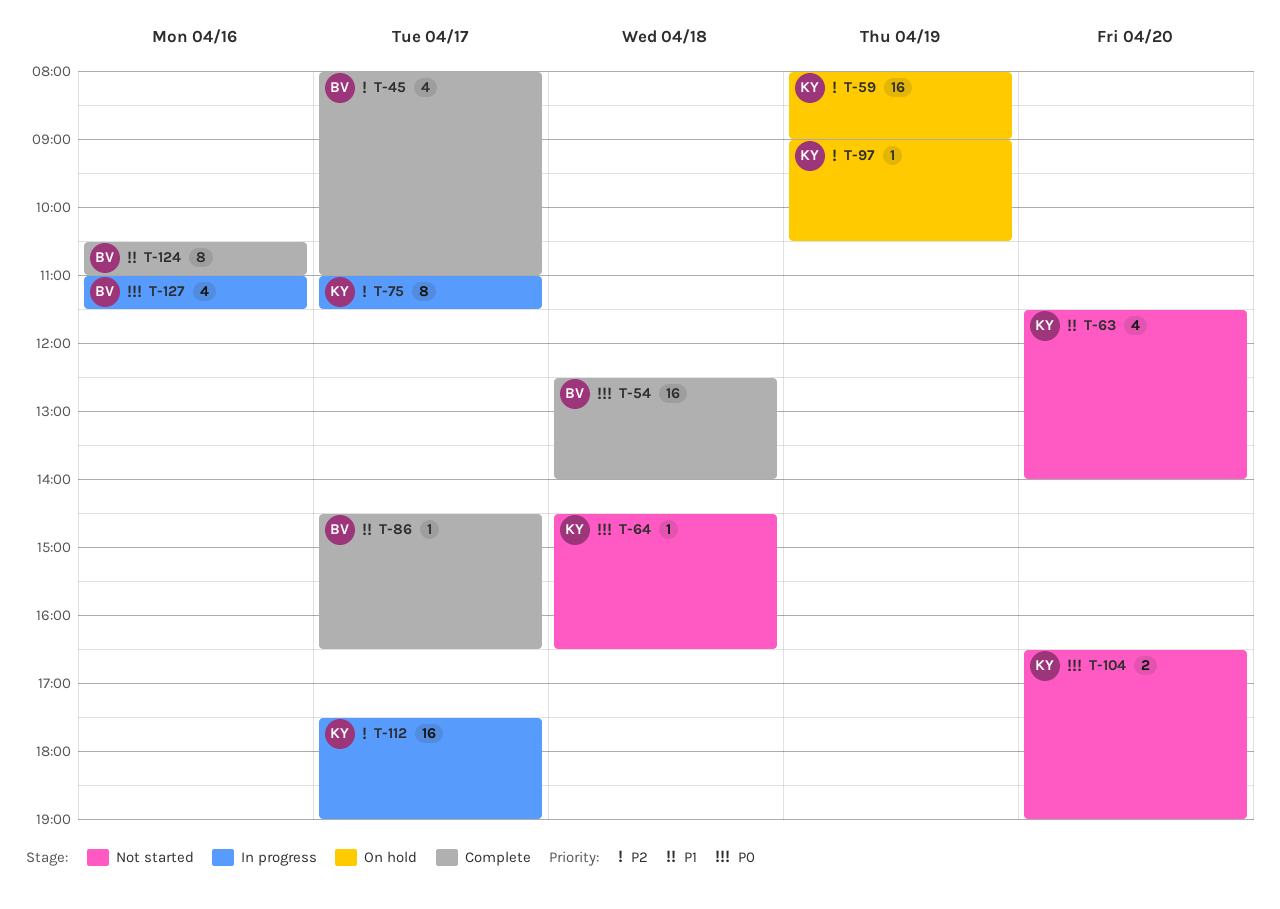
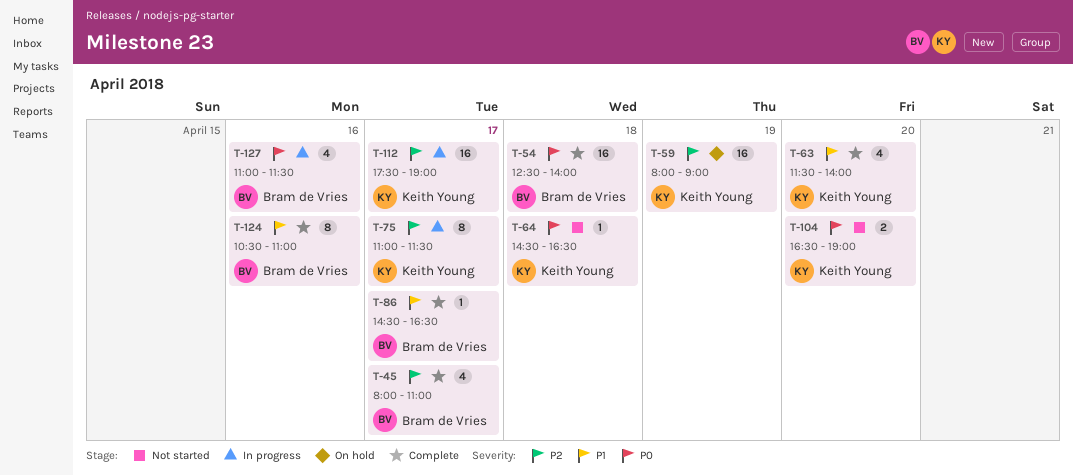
T-63, status: Not started -> Complete
T-97: present -> none

